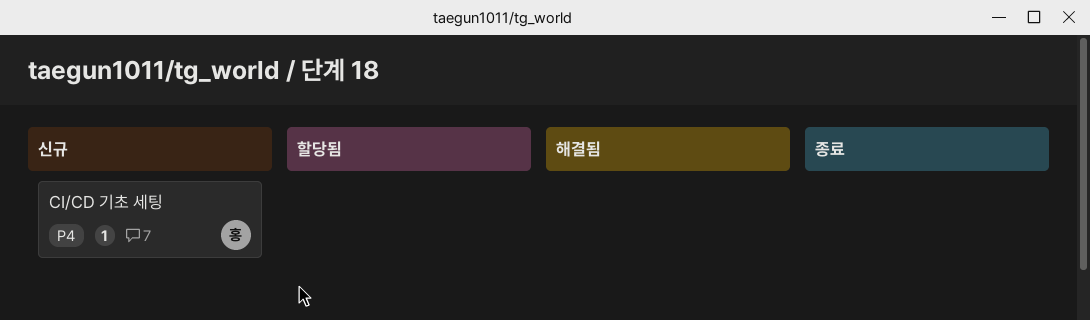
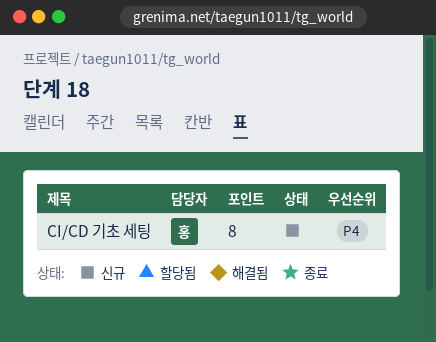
CI/CD 기초 세팅, estimate: 1 -> 8

